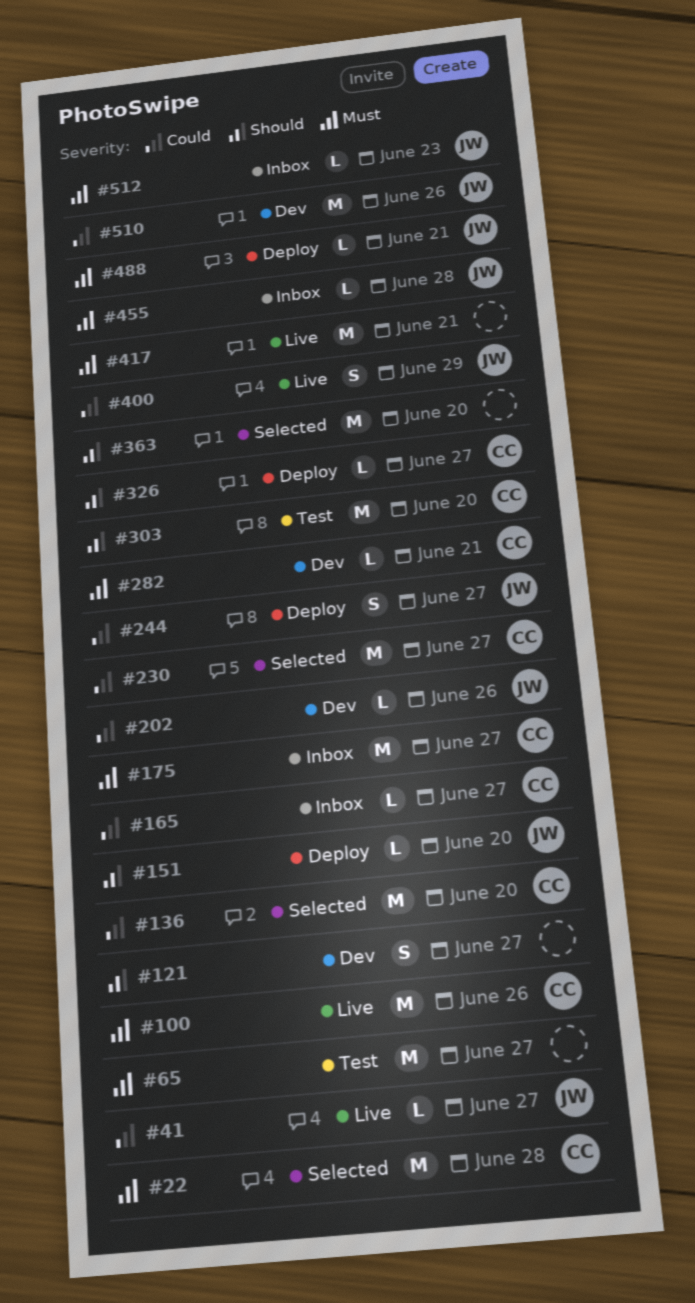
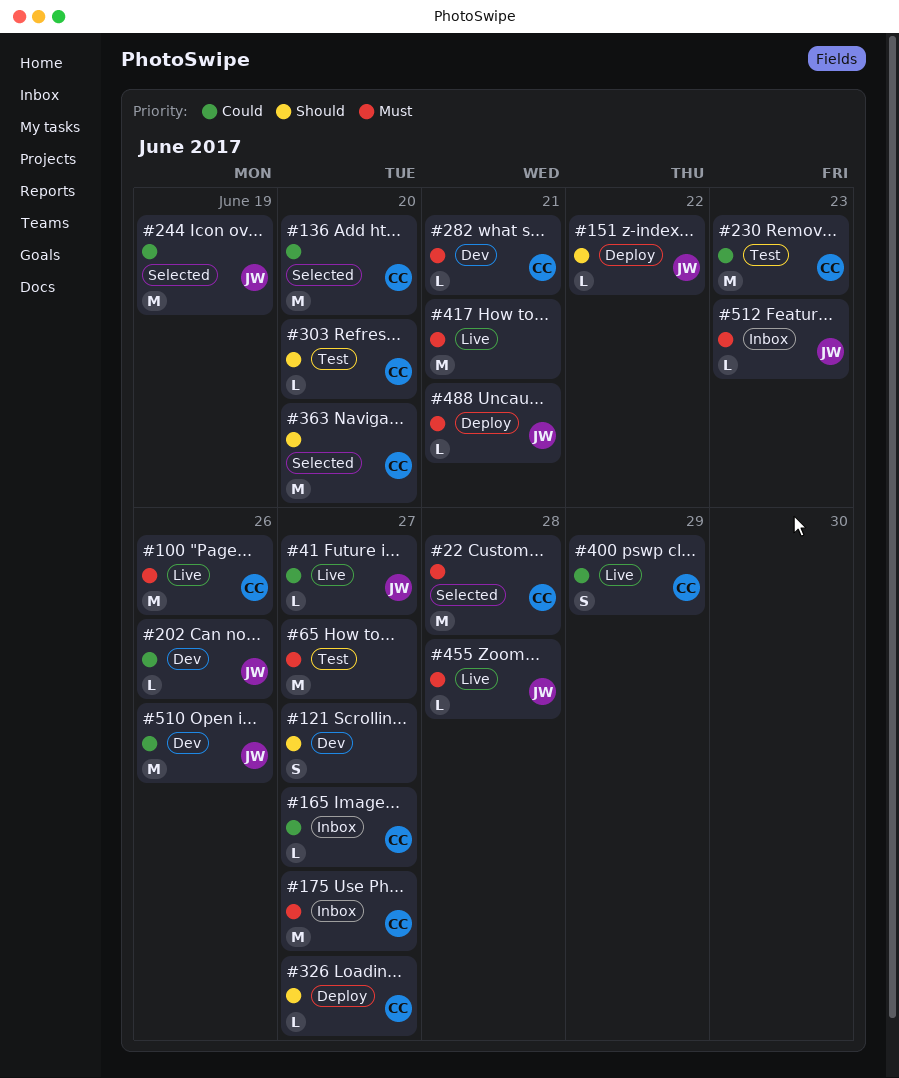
#151, due: Jun 20 -> Jun 22
#230, status: Selected -> Test
#230, due: Jun 27 -> Jun 23
#244, status: Deploy -> Selected
#244, estimate: S -> M
#244, due: Jun 27 -> Jun 19
#303, estimate: M -> L
#363, owner: none -> CC
#400, owner: JW -> CC
#455, status: Inbox -> Live

